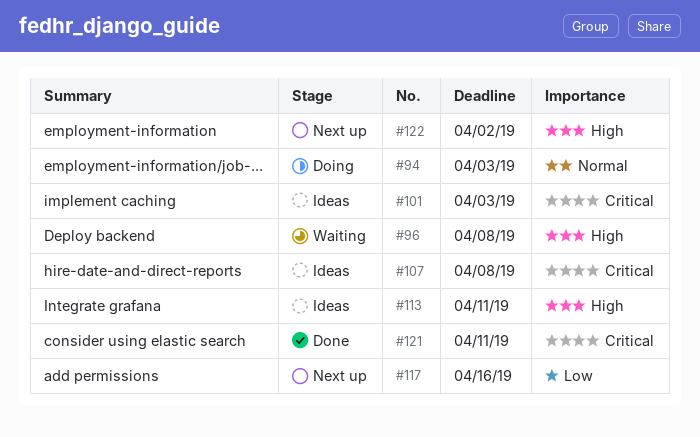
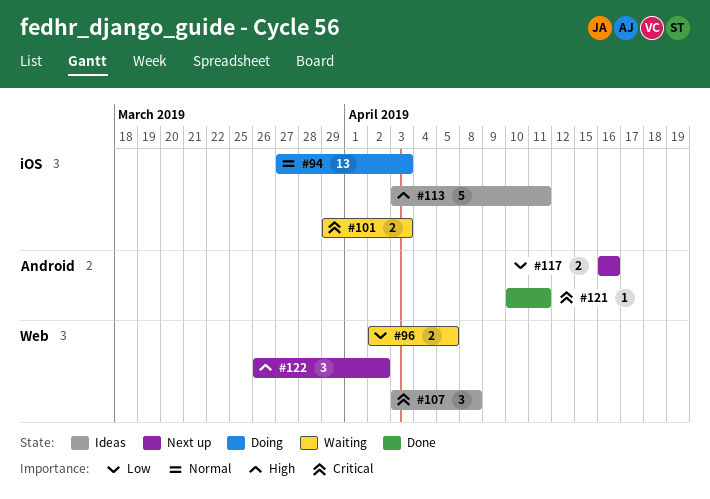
#96, priority: High -> Low
#96, due: Apr 8 -> Apr 5
#101, status: Ideas -> Waiting

